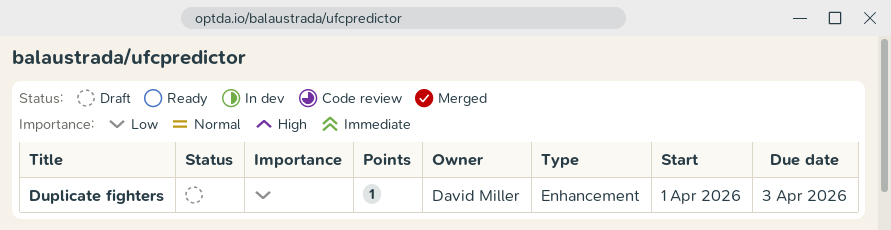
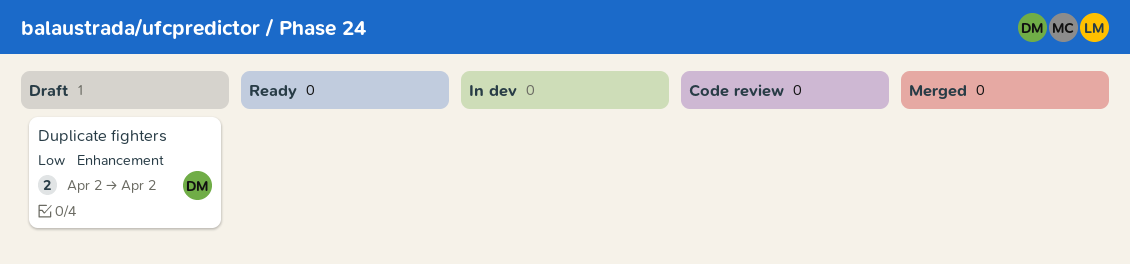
Duplicate fighters, estimate: 1 -> 2
Duplicate fighters, start: Apr 1 -> Apr 2
Duplicate fighters, due: Apr 3 -> Apr 2

